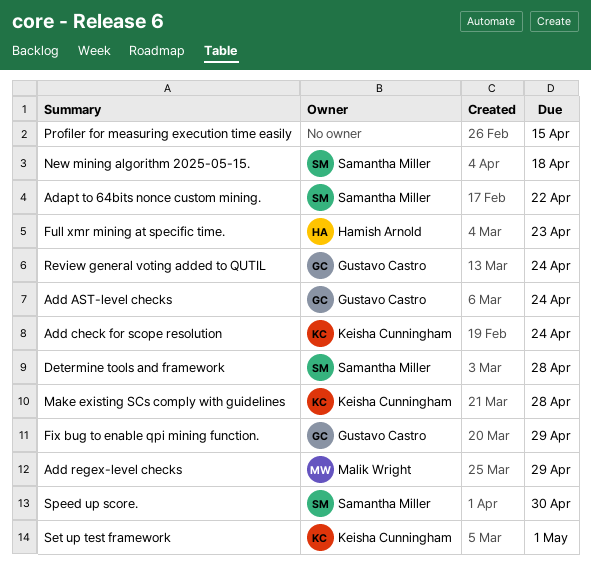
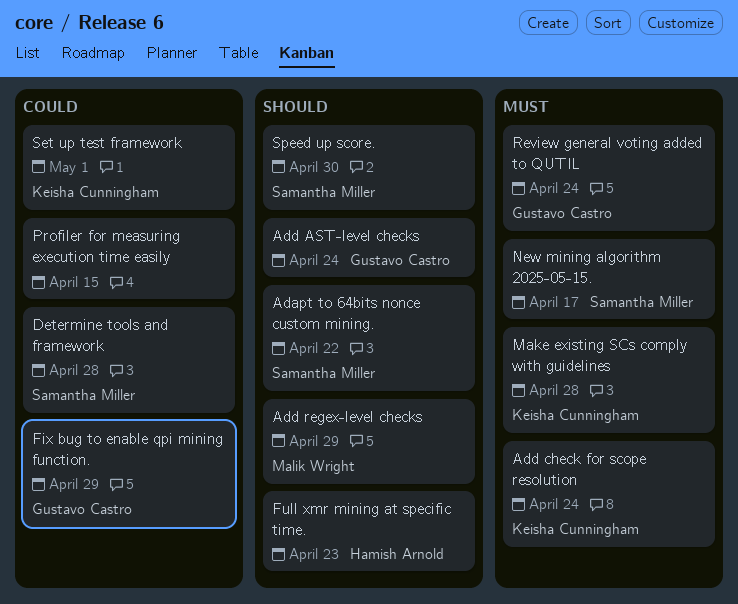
New mining algorithm 2025-05-15., due: Apr 18 -> Apr 17

